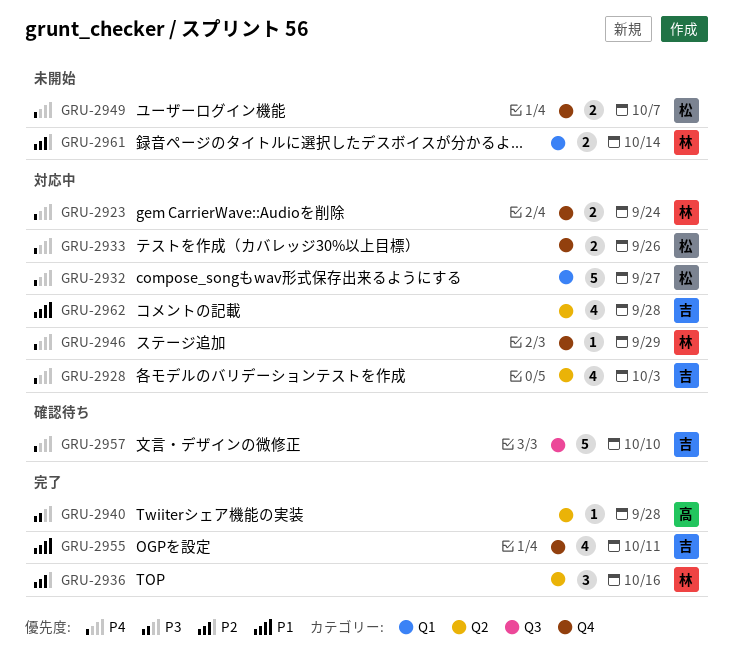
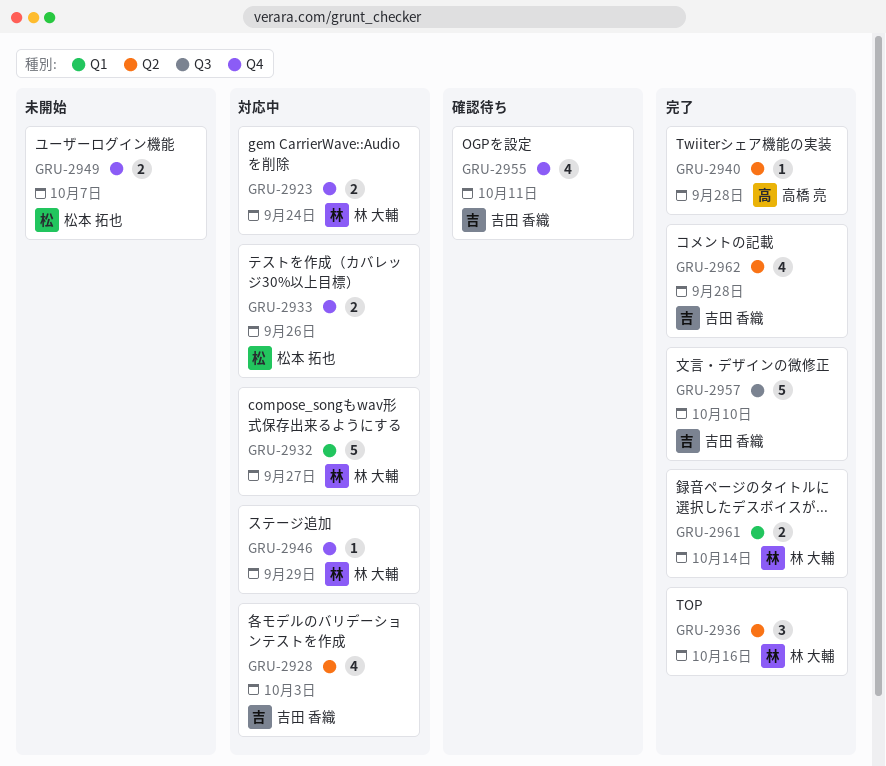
GRU-2932, owner: 松本 拓也 -> 林 大輔
GRU-2955, status: 完了 -> 確認待ち
GRU-2957, status: 確認待ち -> 完了
GRU-2961, status: 未開始 -> 完了
GRU-2962, status: 対応中 -> 完了

